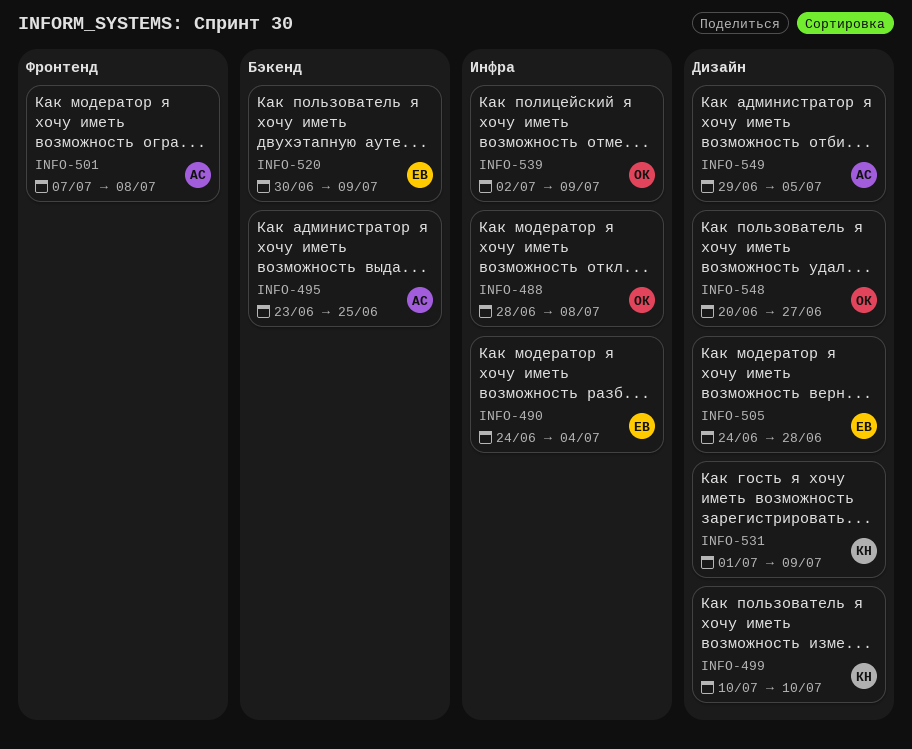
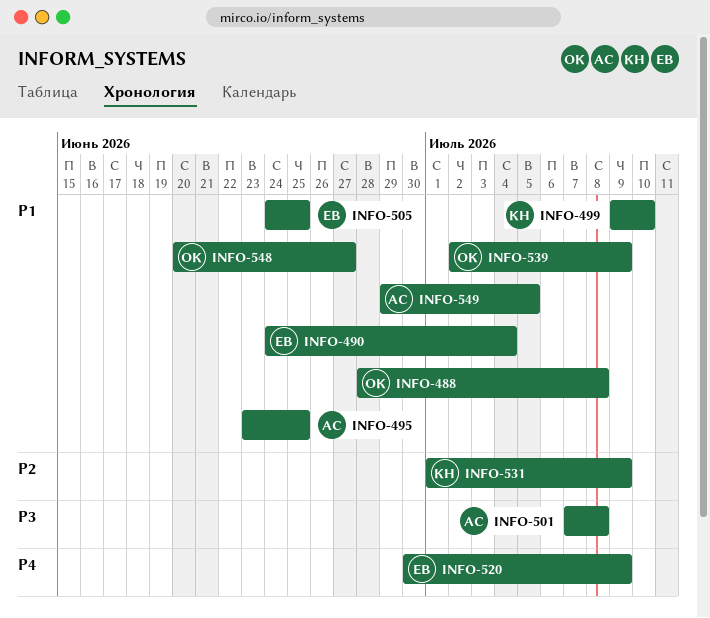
INFO-499, start: Jul 10 -> Jul 9
INFO-505, due: Jun 28 -> Jun 25

